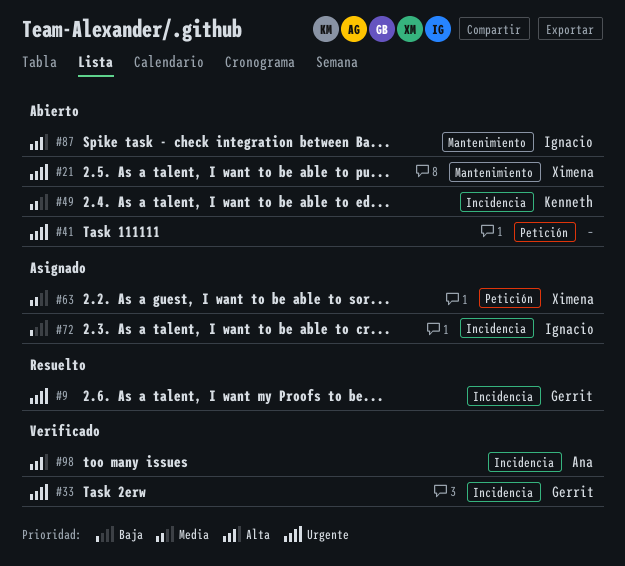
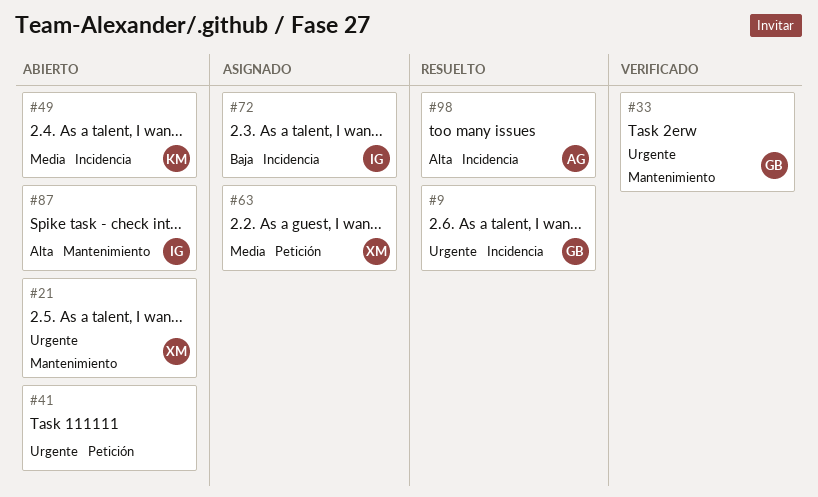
#33, label: Incidencia -> Mantenimiento
#98, status: Verificado -> Resuelto

